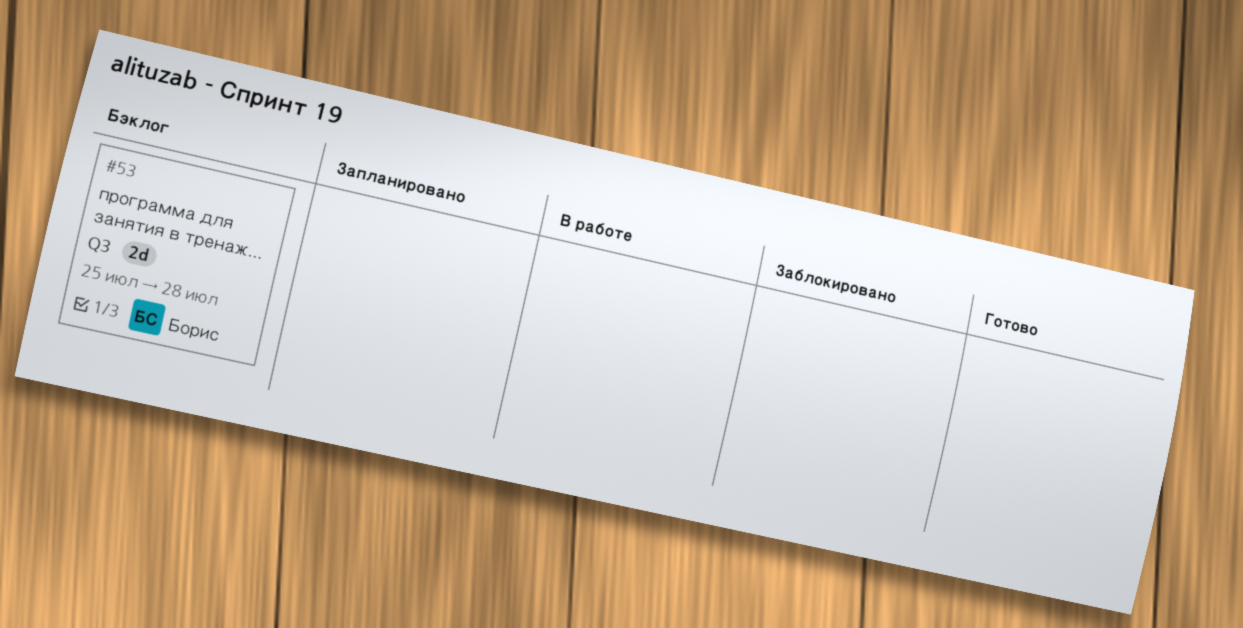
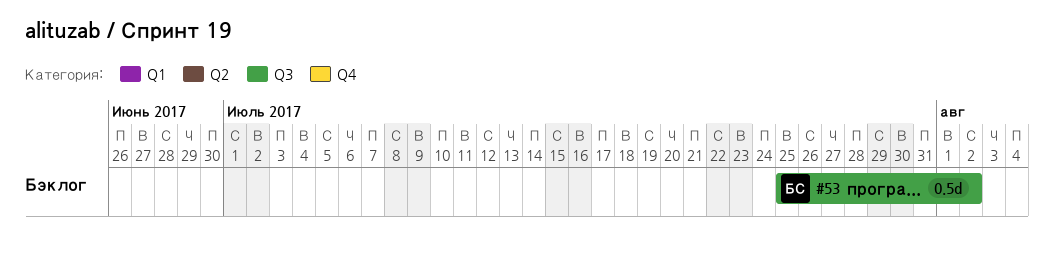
#53, estimate: 2d -> 0.5d
#53, due: Jul 28 -> Aug 2

